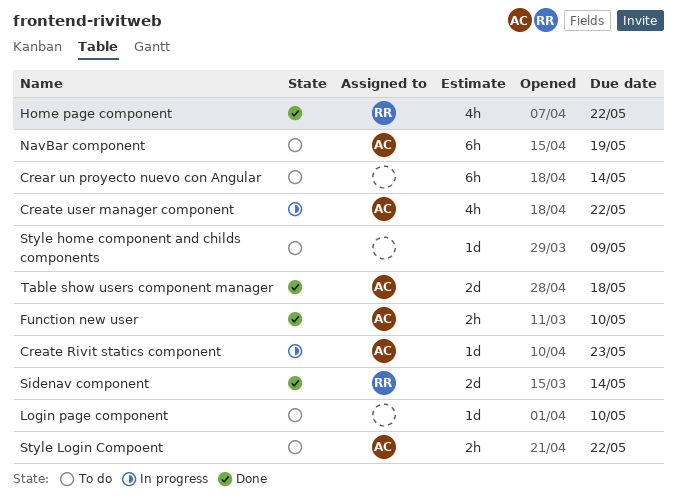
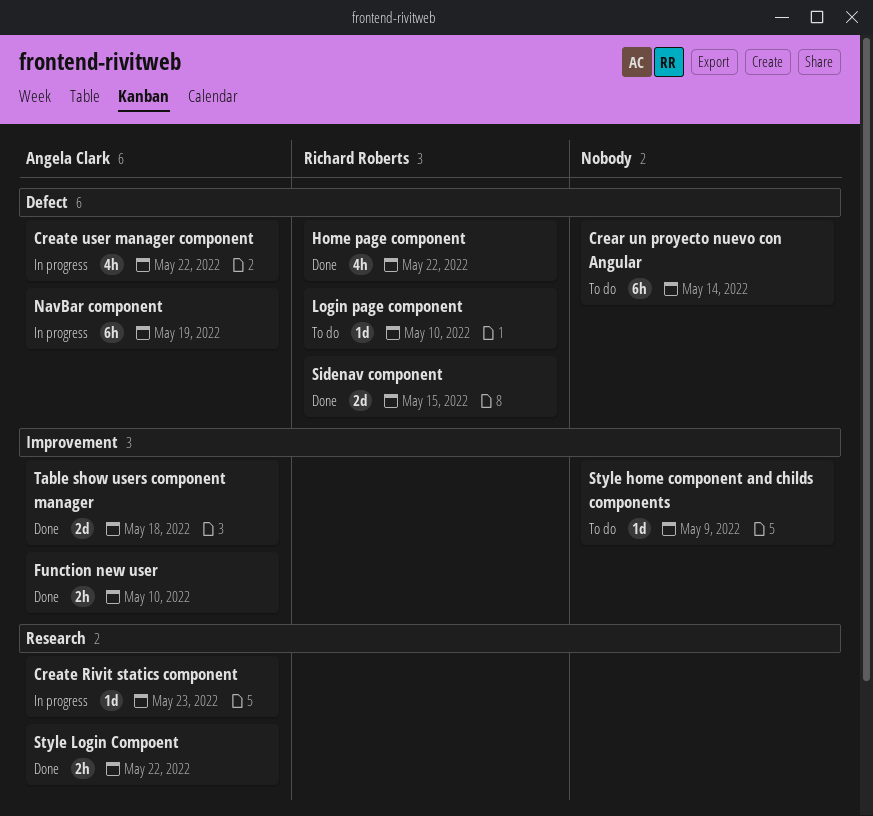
Login page component, owner: none -> Richard Roberts
NavBar component, status: To do -> In progress
Sidenav component, due: May 14 -> May 15
Style Login Compoent, status: To do -> Done

